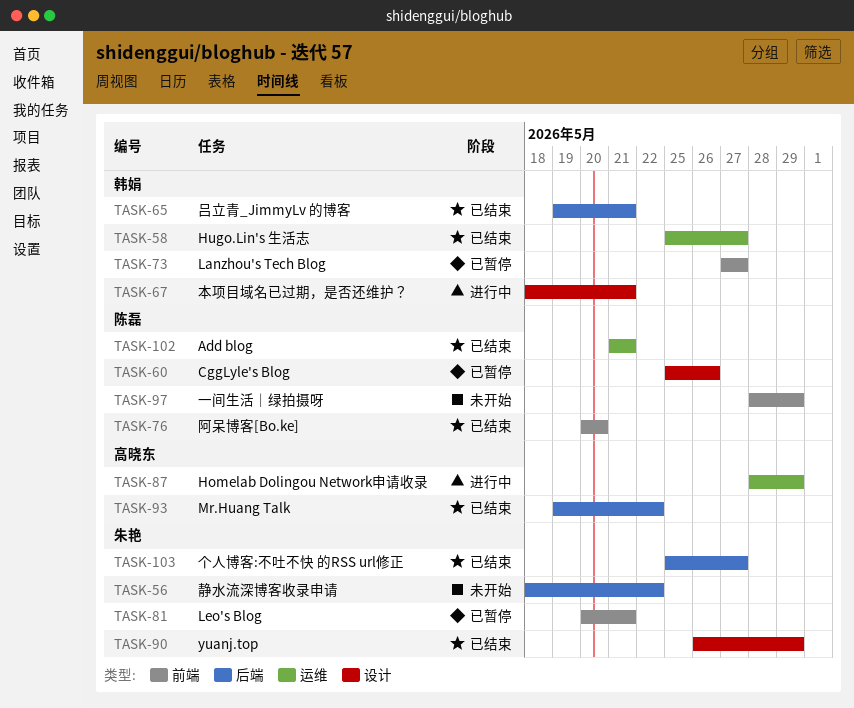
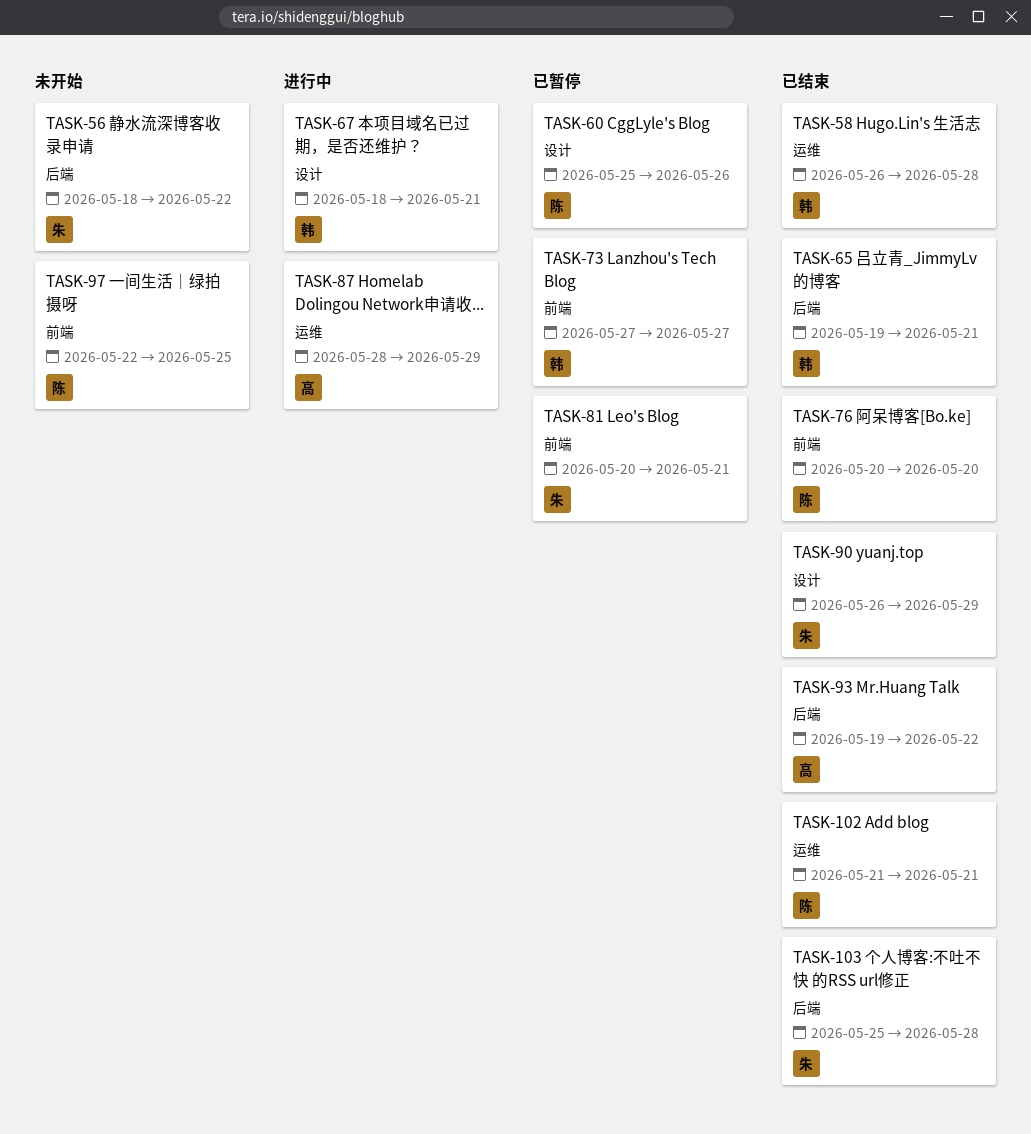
TASK-58, start: May 25 -> May 26
TASK-58, due: May 27 -> May 28
TASK-97, start: May 28 -> May 22
TASK-97, due: May 29 -> May 25
TASK-103, due: May 27 -> May 28

